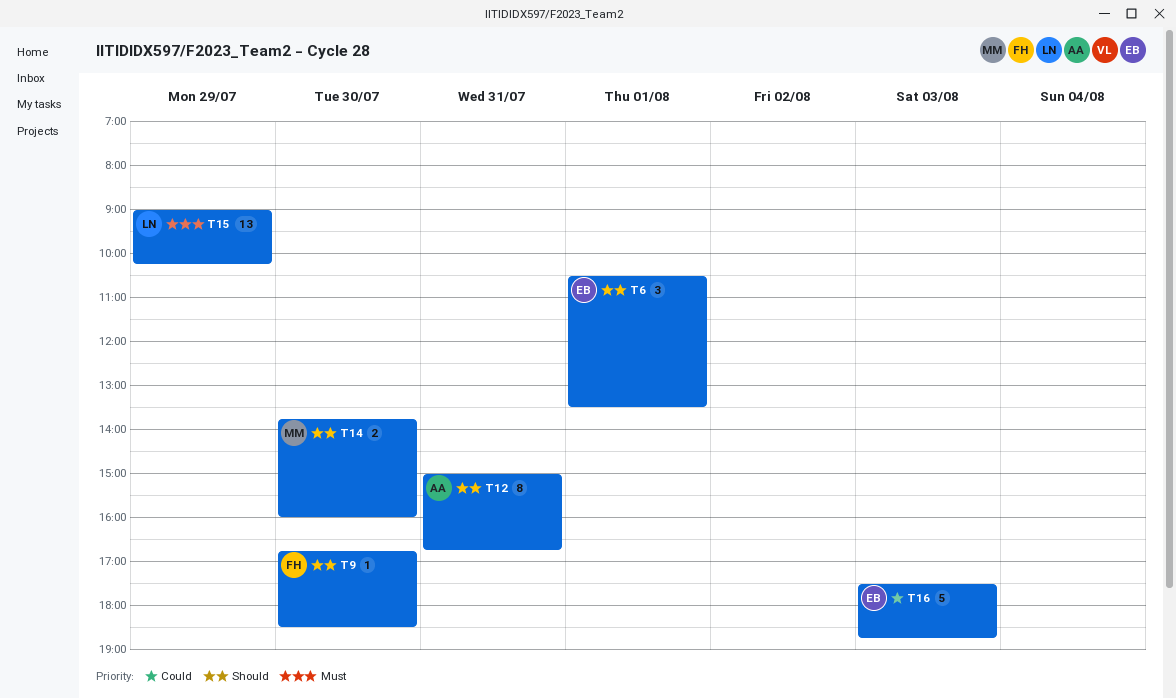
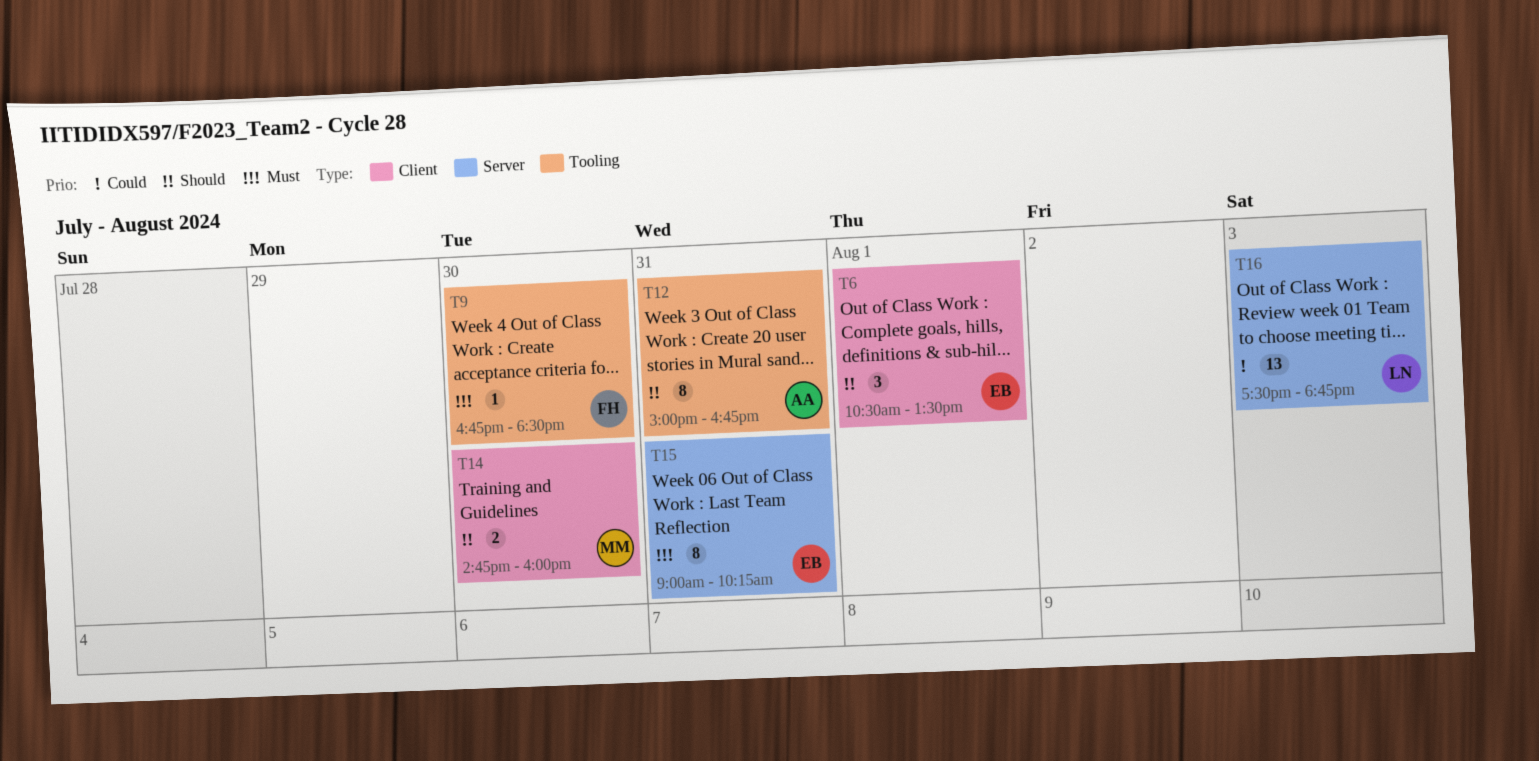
T9, priority: Should -> Must
T14, begins: 13:45 -> 14:45
T15, owner: LN -> EB
T15, estimate: 13 -> 8
T15, day: Jul 29 -> Jul 31
T16, owner: EB -> LN
T16, estimate: 5 -> 13

